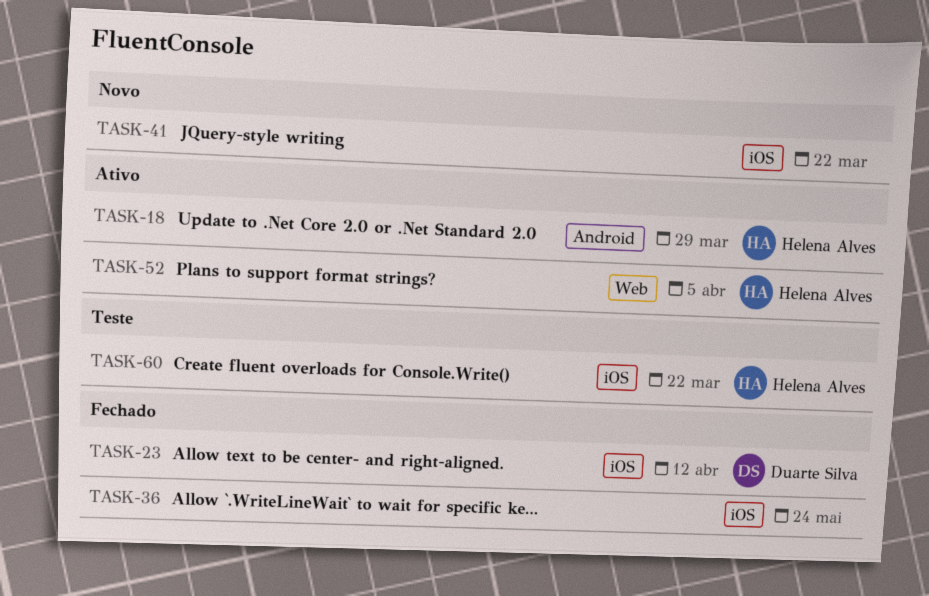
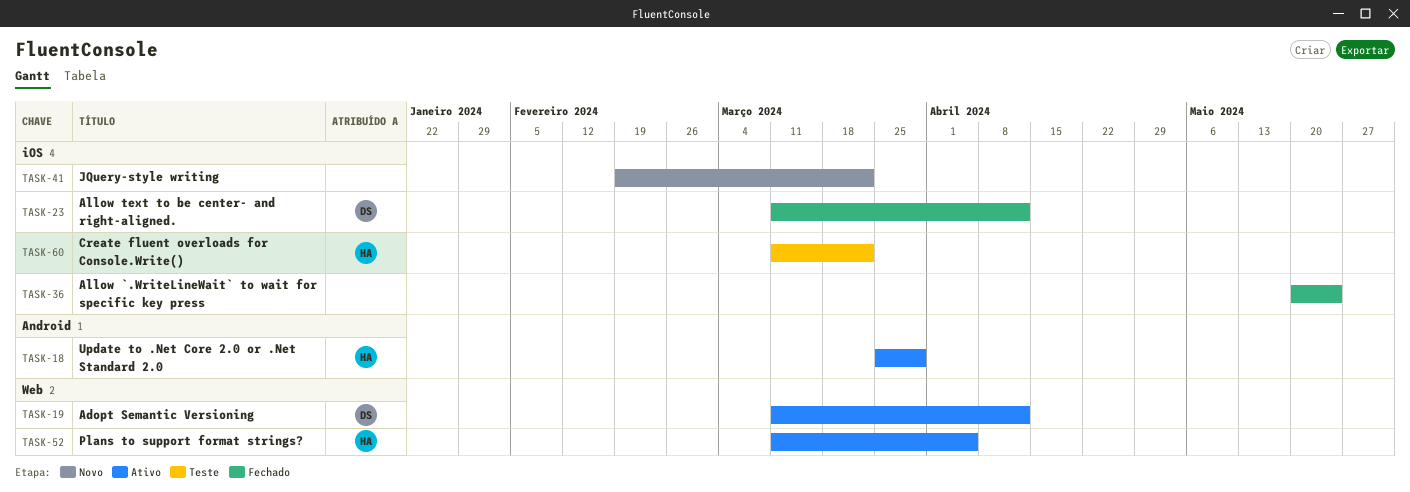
TASK-19: none -> present

